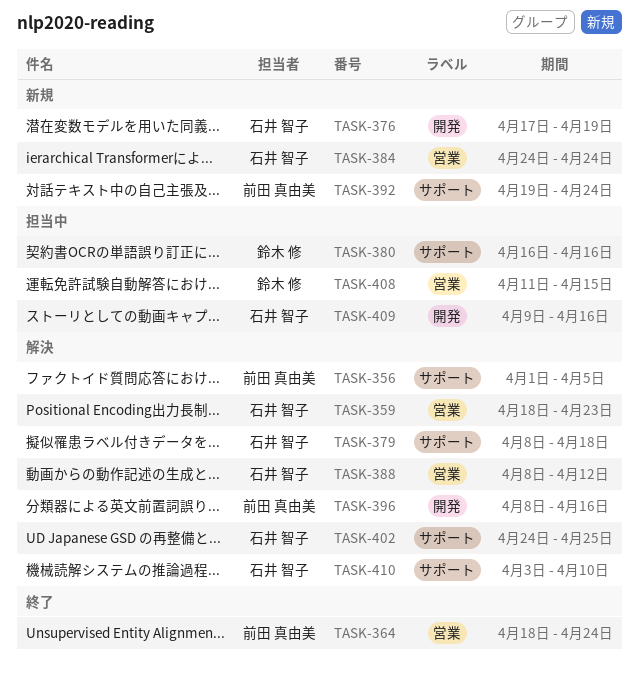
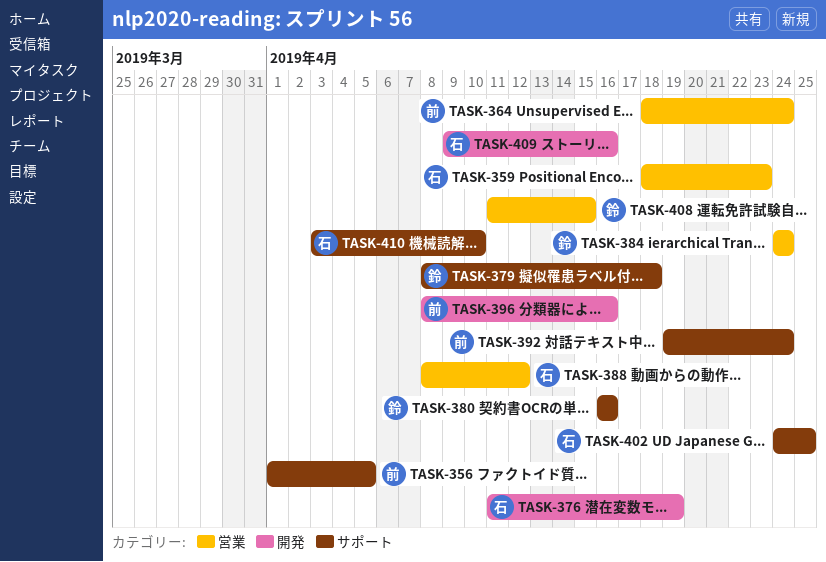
TASK-376, start: Apr 17 -> Apr 11
TASK-379, owner: 石井 智子 -> 鈴木 修
TASK-384, owner: 石井 智子 -> 鈴木 修

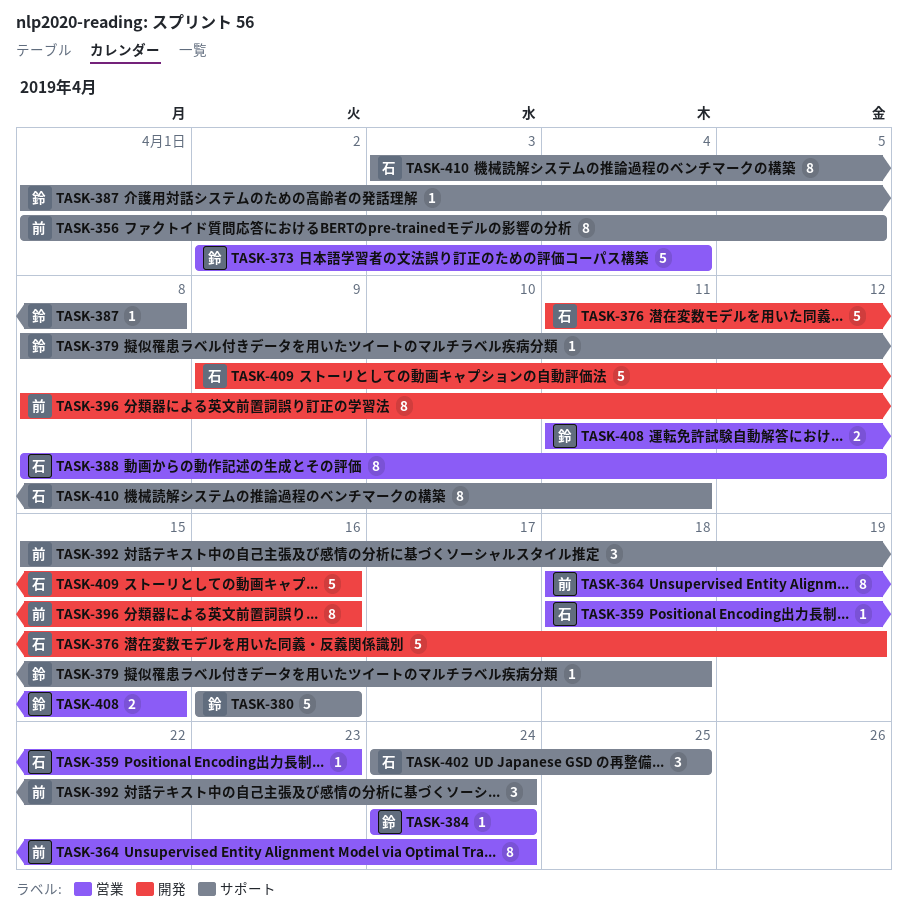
TASK-373: none -> present
TASK-387: none -> present
TASK-392, start: Apr 19 -> Apr 15
TASK-410, due: Apr 10 -> Apr 11

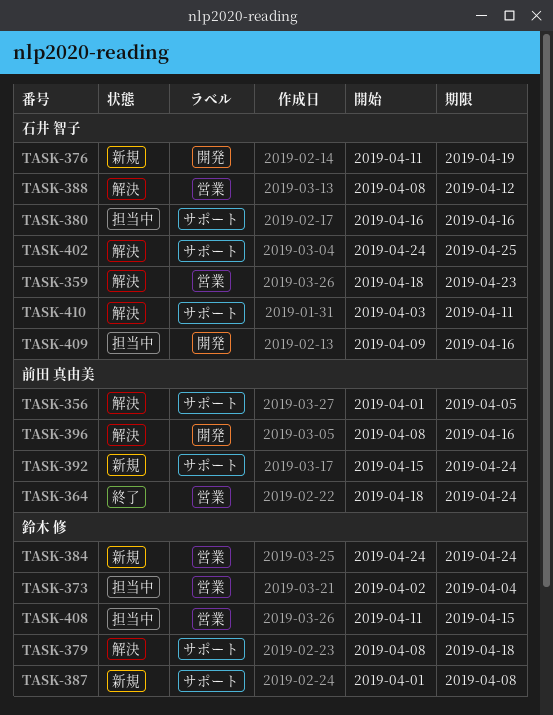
TASK-380, owner: 鈴木 修 -> 石井 智子

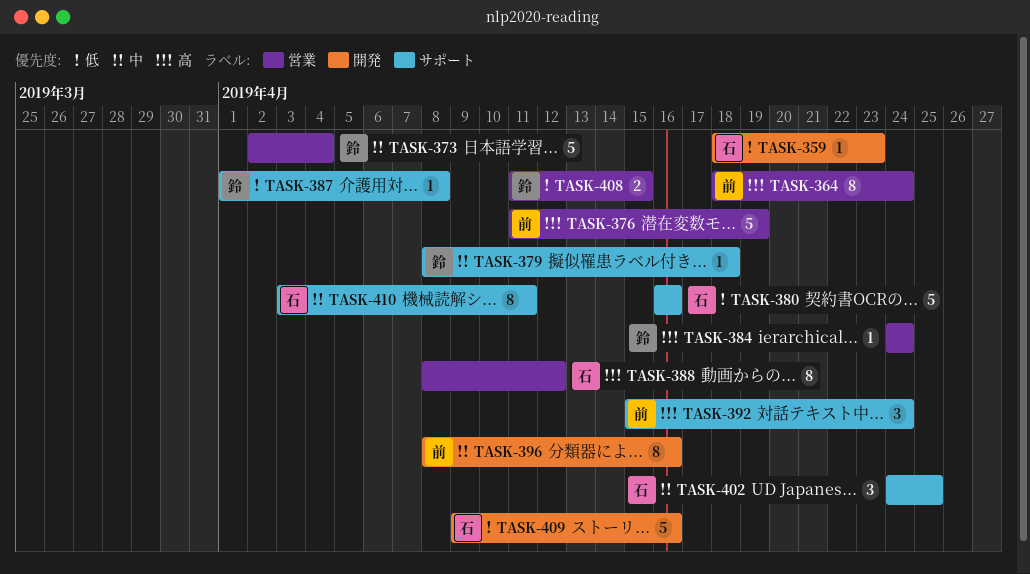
TASK-356: present -> none
TASK-359, label: 営業 -> 開発
TASK-376, owner: 石井 智子 -> 前田 真由美
TASK-376, label: 開発 -> 営業

